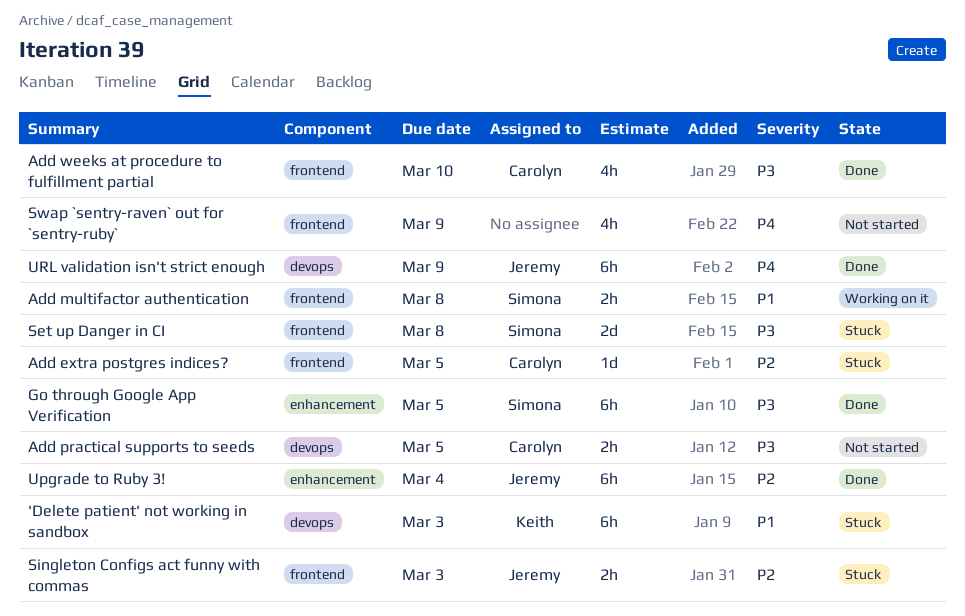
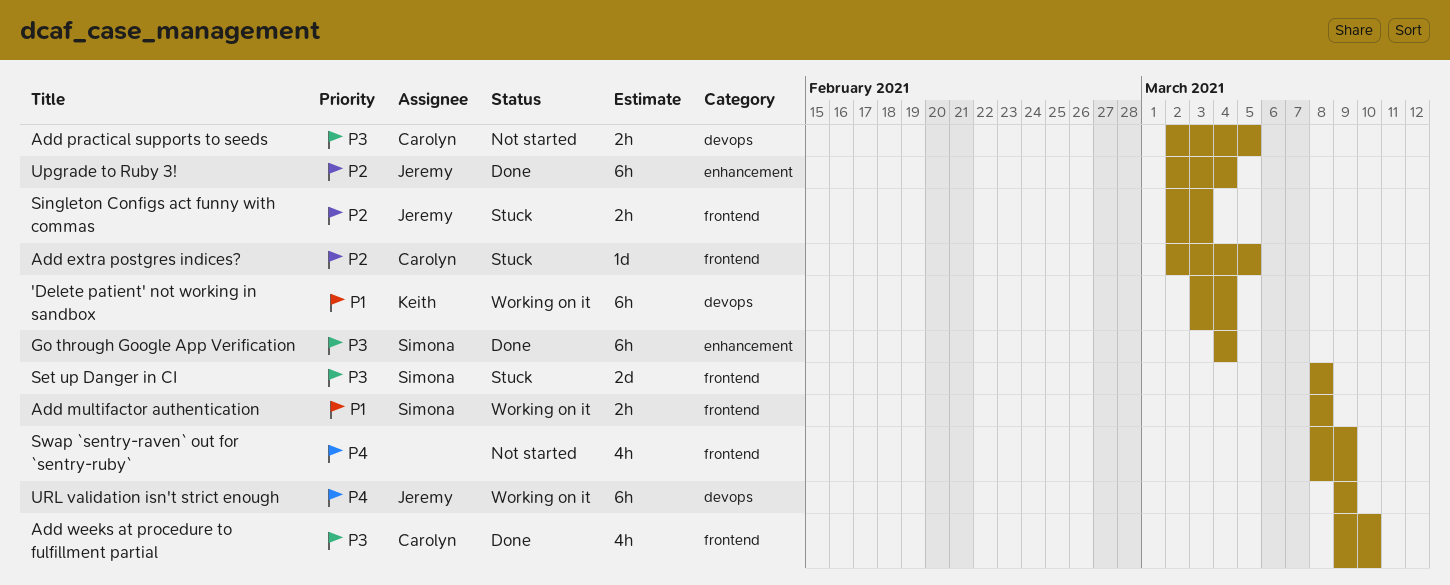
'Delete patient' not working in sandbox, status: Stuck -> Working on it
'Delete patient' not working in sandbox, due: Mar 3 -> Mar 4
Go through Google App Verification, due: Mar 5 -> Mar 4
URL validation isn't strict enough, status: Done -> Working on it

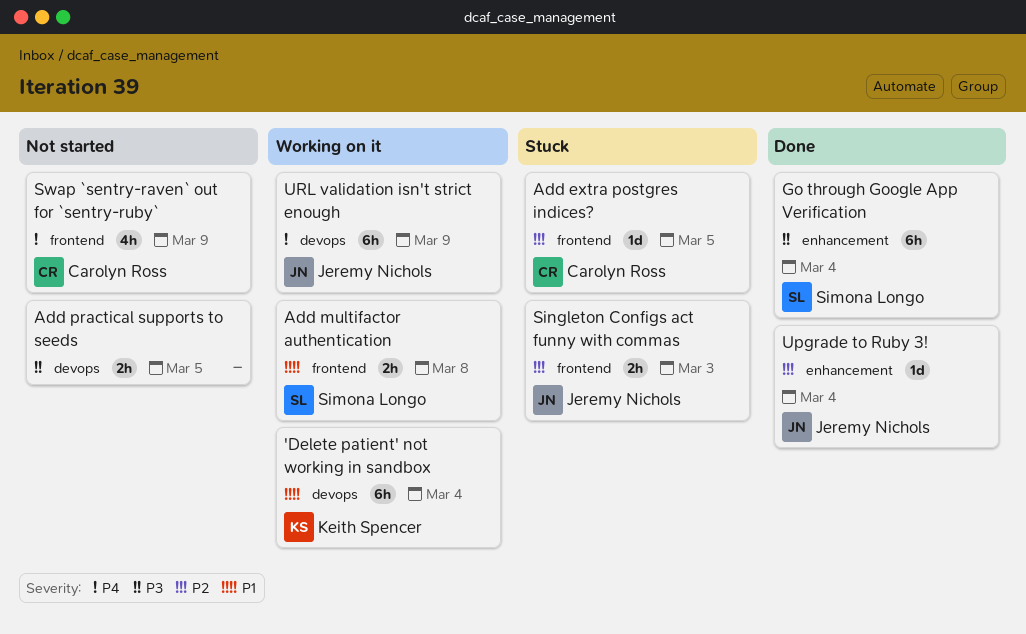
Add practical supports to seeds, owner: Carolyn Ross -> none
Add weeks at procedure to fulfillment partial: present -> none
Set up Danger in CI: present -> none
Swap `sentry-raven` out for `sentry-ruby`, owner: none -> Carolyn Ross
Upgrade to Ruby 3!, estimate: 6h -> 1d

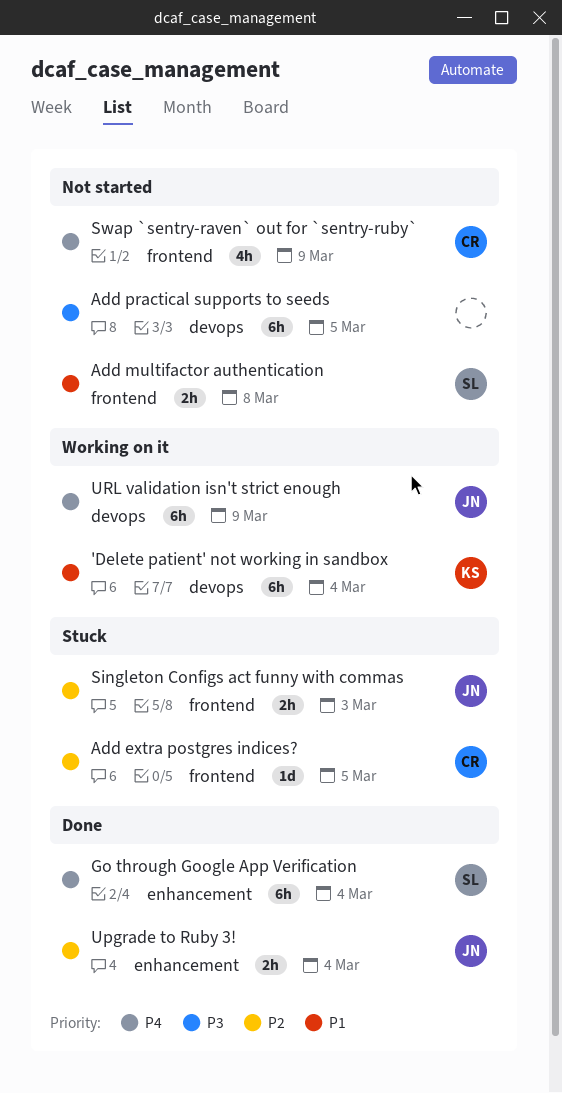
Add multifactor authentication, status: Working on it -> Not started
Add practical supports to seeds, estimate: 2h -> 6h
Go through Google App Verification, priority: P3 -> P4
Upgrade to Ruby 3!, estimate: 1d -> 2h

